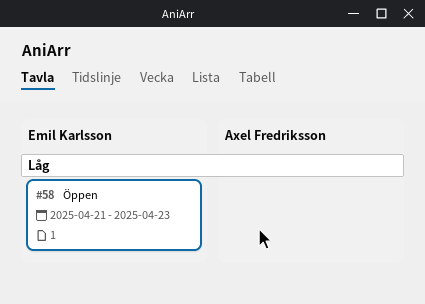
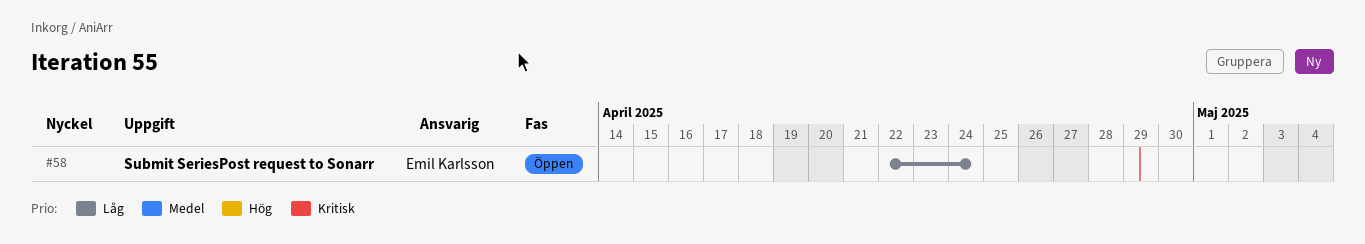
#58, start: Apr 21 -> Apr 22
#58, due: Apr 23 -> Apr 24

